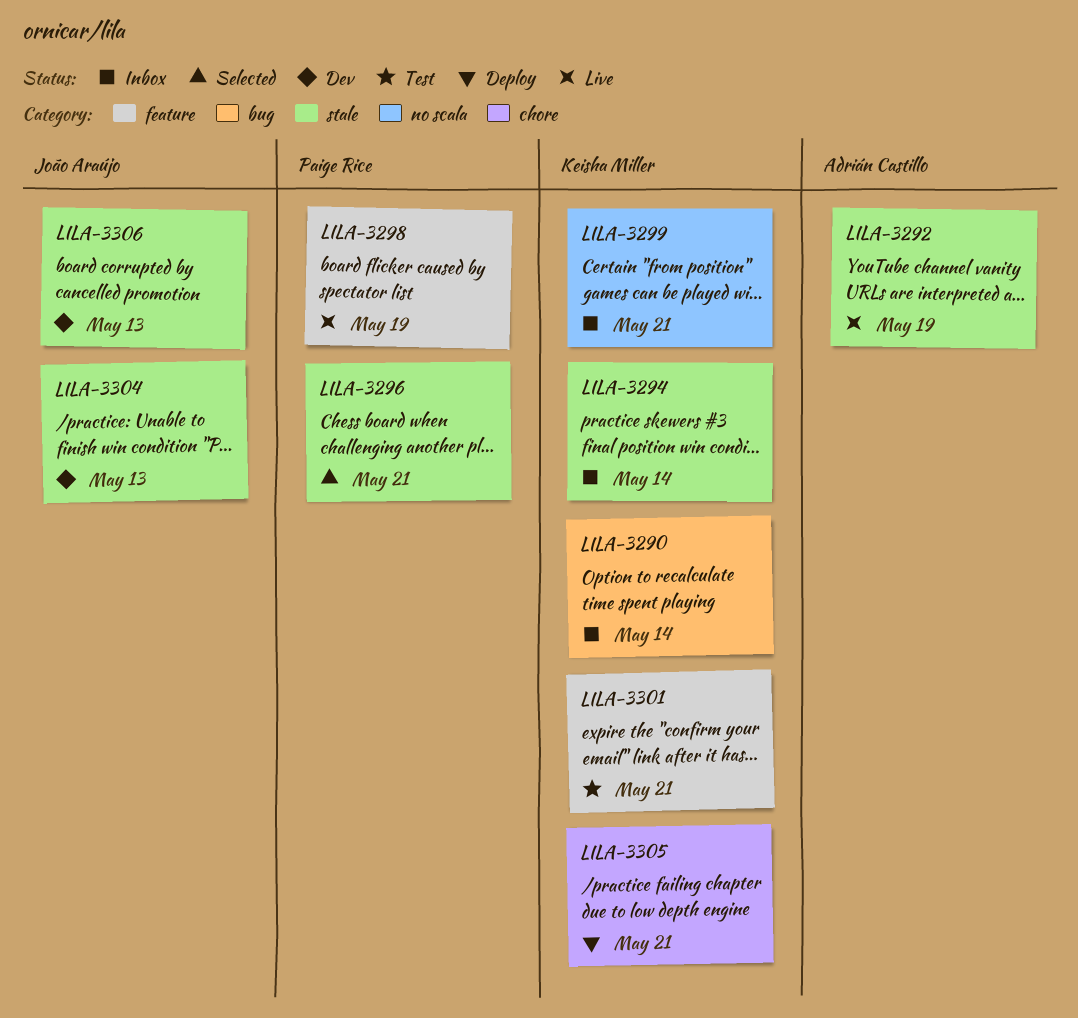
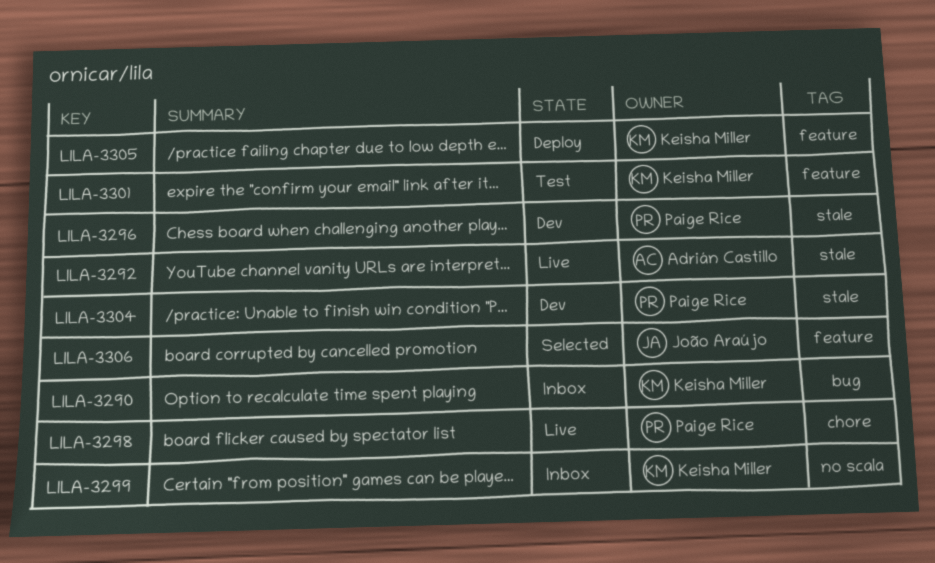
LILA-3294: present -> none
LILA-3296, status: Selected -> Dev
LILA-3298, label: feature -> chore
LILA-3304, owner: João Araújo -> Paige Rice
LILA-3305, label: chore -> feature
LILA-3306, status: Dev -> Selected
LILA-3306, label: stale -> feature

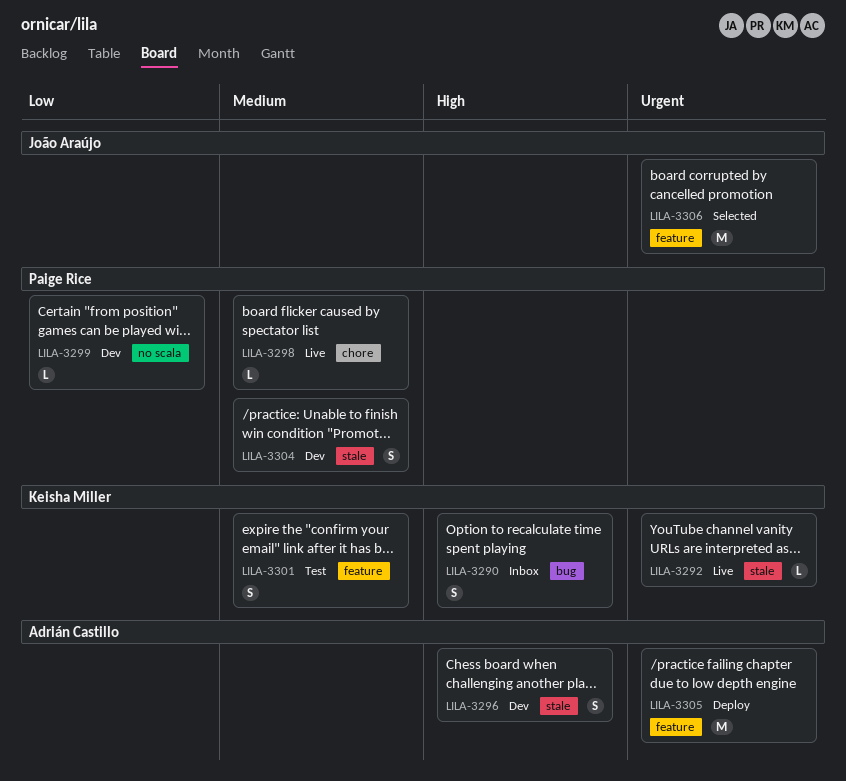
LILA-3292, owner: Adrián Castillo -> Keisha Miller
LILA-3296, owner: Paige Rice -> Adrián Castillo
LILA-3299, status: Inbox -> Dev
LILA-3299, owner: Keisha Miller -> Paige Rice
LILA-3305, owner: Keisha Miller -> Adrián Castillo

